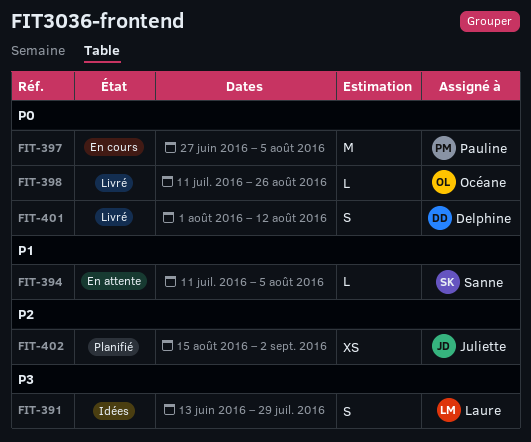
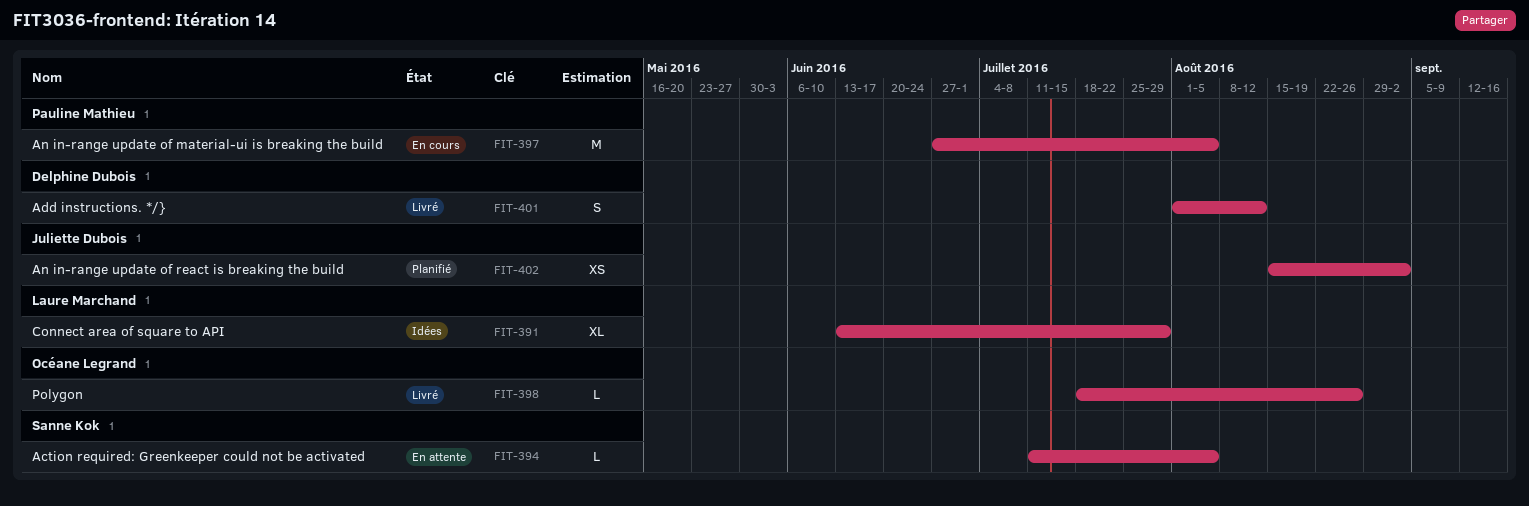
FIT-391, estimate: S -> XL
FIT-398, start: Jul 11 -> Jul 18

